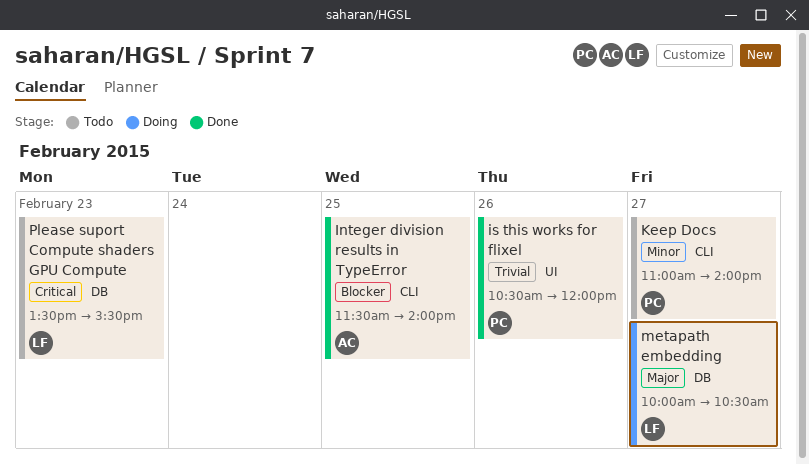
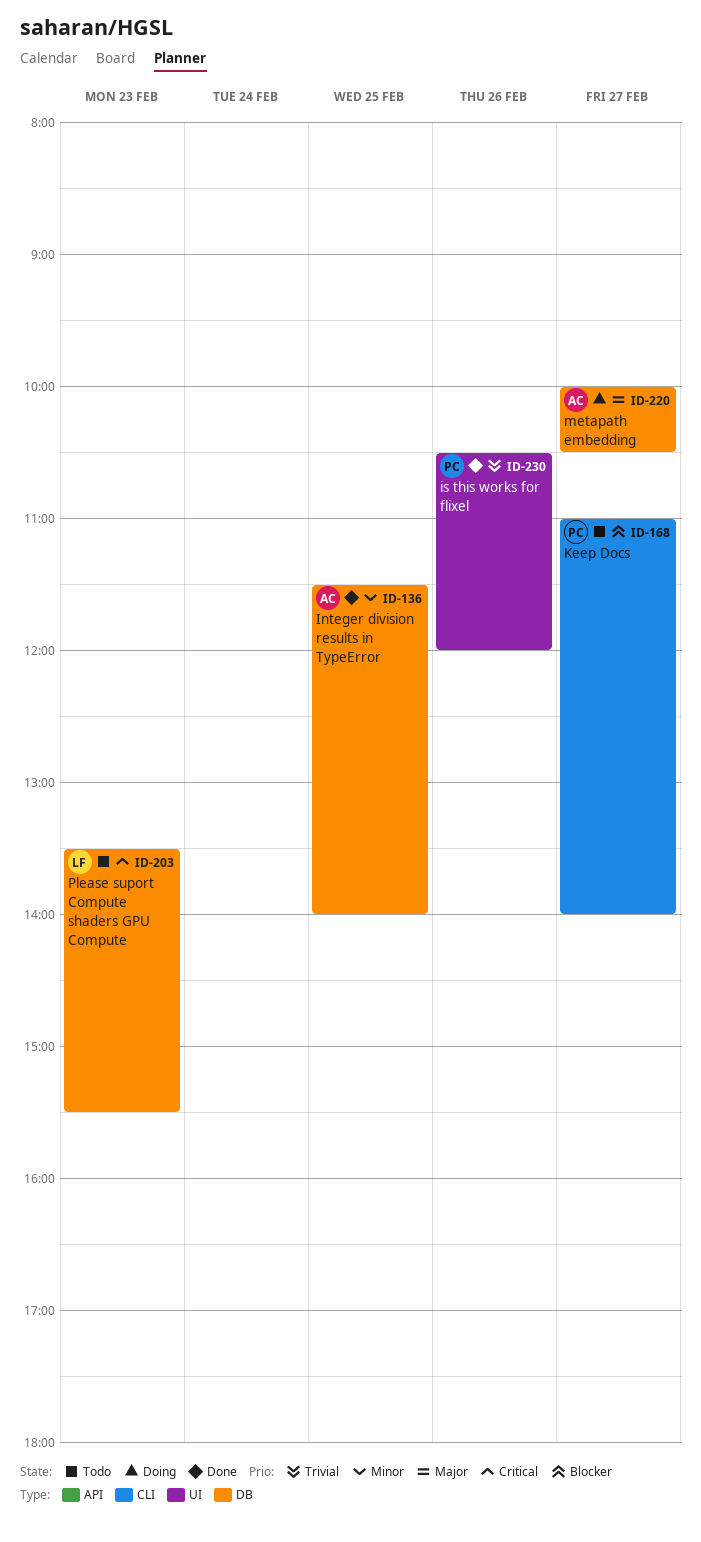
Integer division results in TypeError, priority: Blocker -> Minor
Integer division results in TypeError, label: CLI -> DB
Keep Docs, priority: Minor -> Blocker
metapath embedding, owner: LF -> AC

